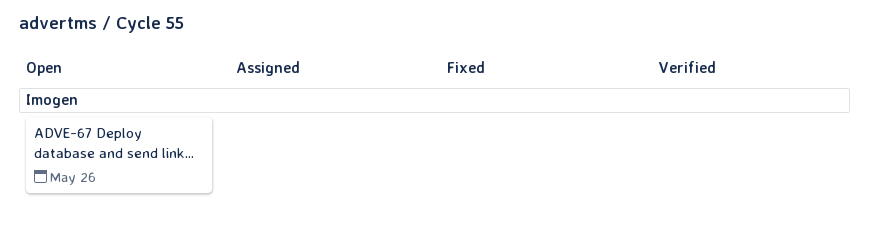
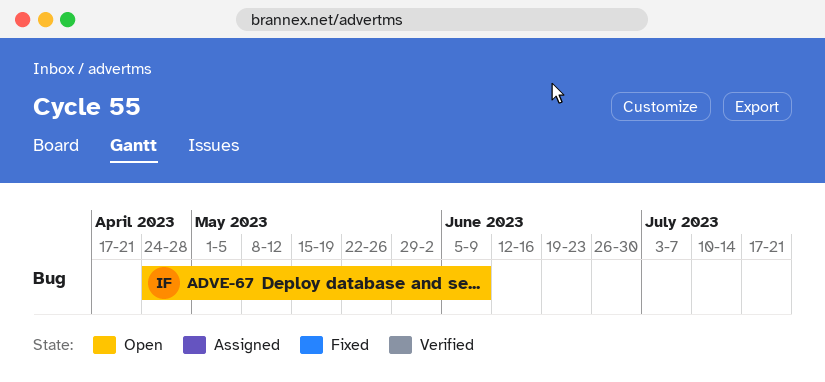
ADVE-67, due: May 26 -> Jun 9

